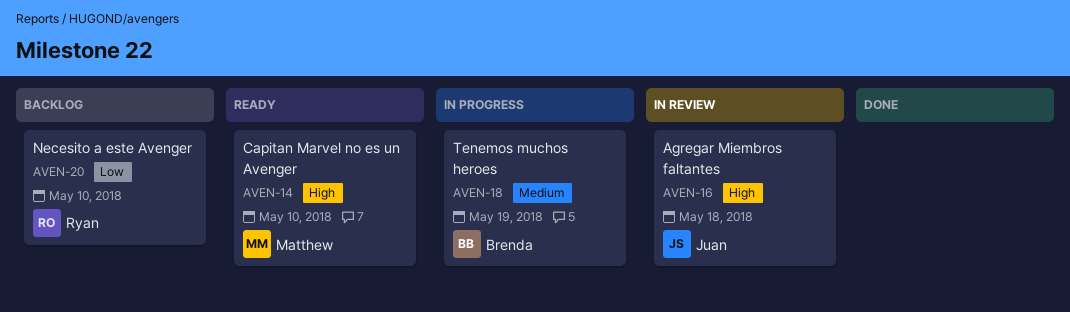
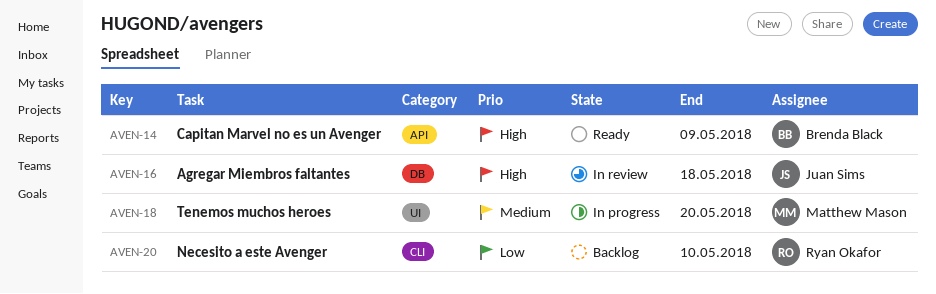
AVEN-14, owner: Matthew Mason -> Brenda Black
AVEN-14, due: May 10 -> May 9
AVEN-18, owner: Brenda Black -> Matthew Mason
AVEN-18, due: May 19 -> May 20

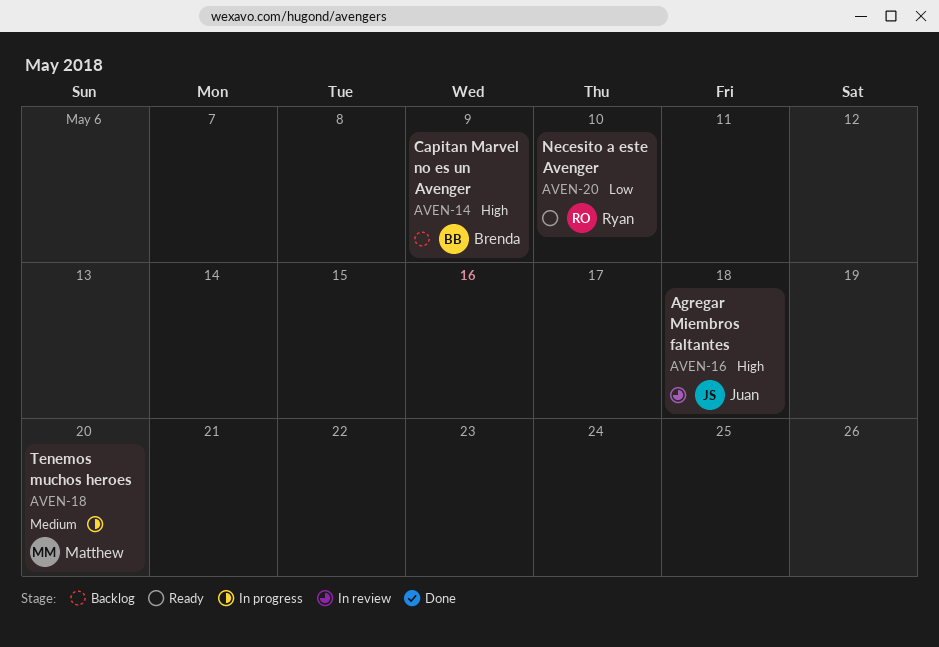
AVEN-14, status: Ready -> Backlog
AVEN-20, status: Backlog -> Ready

